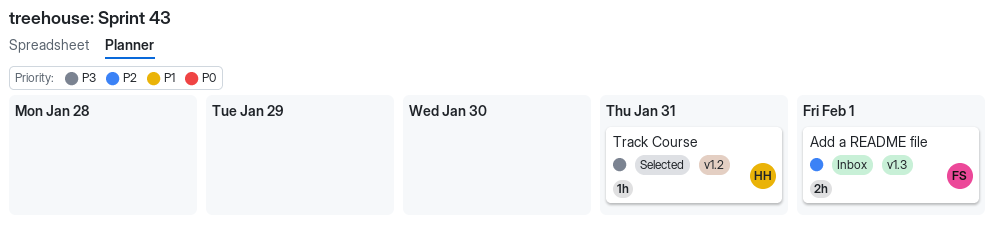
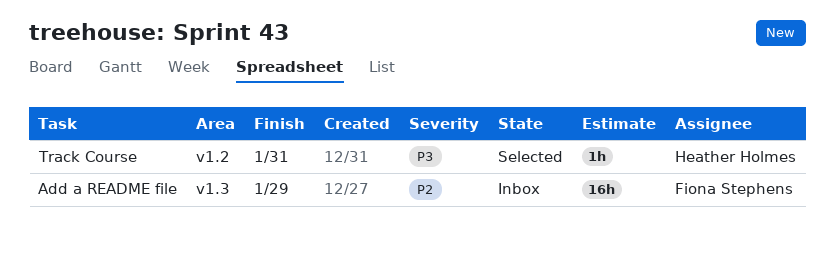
Add a README file, estimate: 2h -> 16h
Add a README file, due: Feb 1 -> Jan 29

